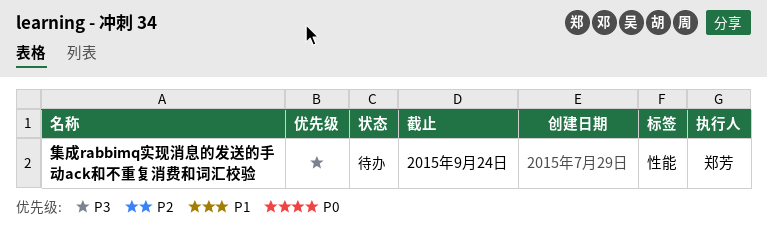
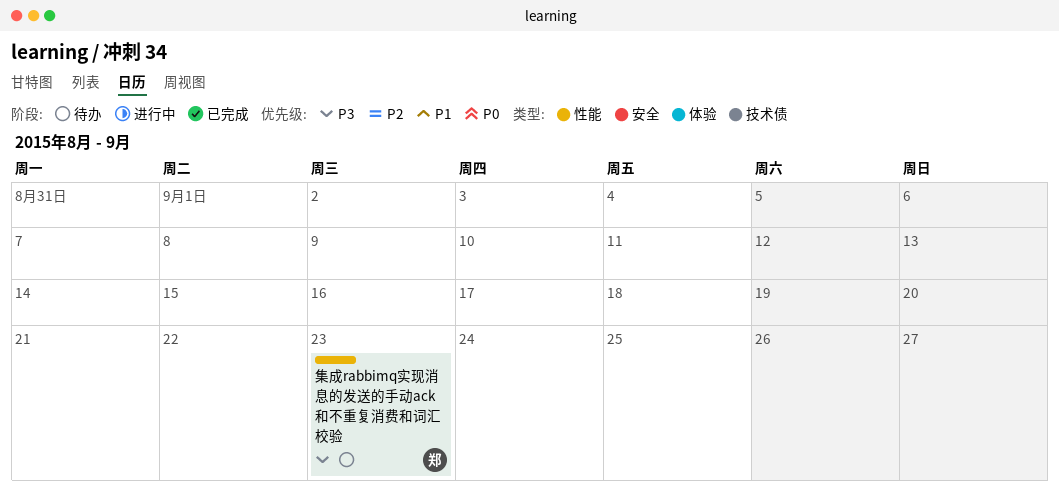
集成rabbimq实现消息的发送的手动ack和不重复消费和词汇校验, due: Sep 24 -> Sep 23

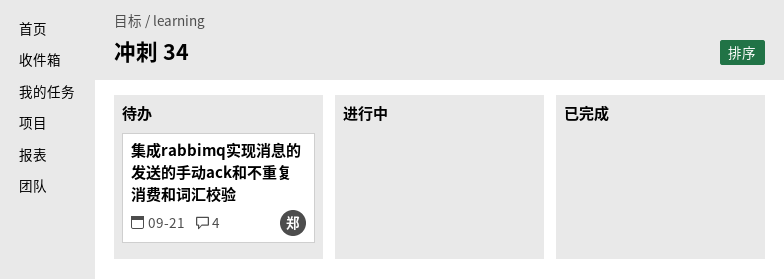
集成rabbimq实现消息的发送的手动ack和不重复消费和词汇校验, due: Sep 23 -> Sep 21

